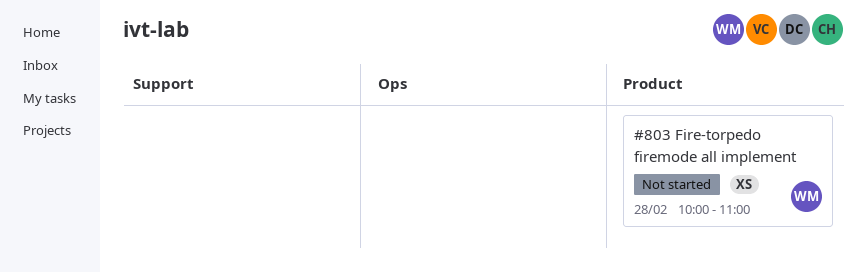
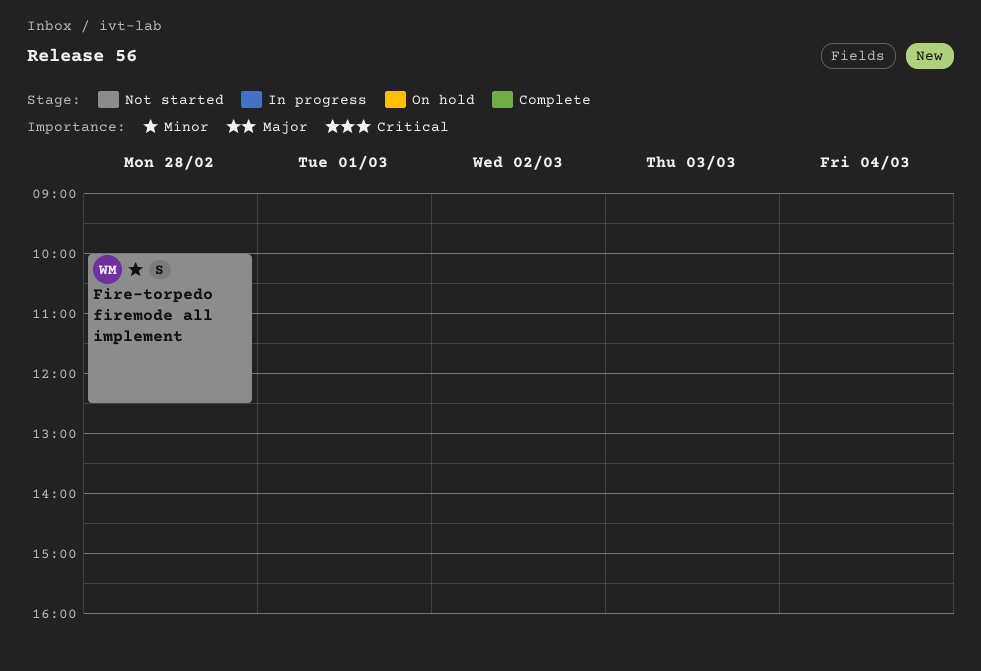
Fire-torpedo firemode all implement, estimate: XS -> S
Fire-torpedo firemode all implement, ends: 11:00 -> 12:30

